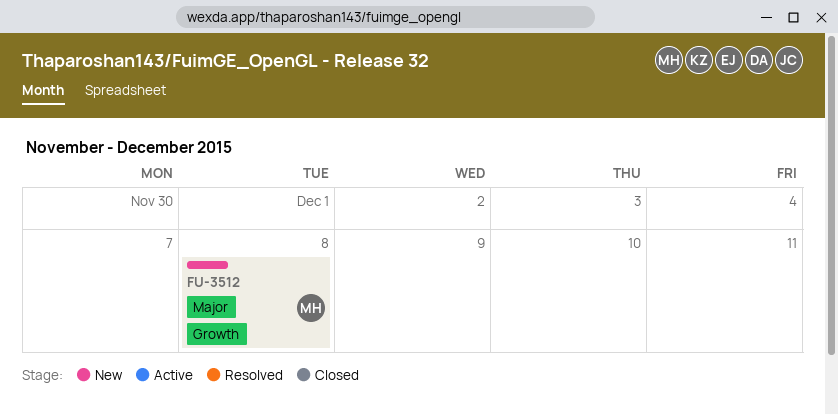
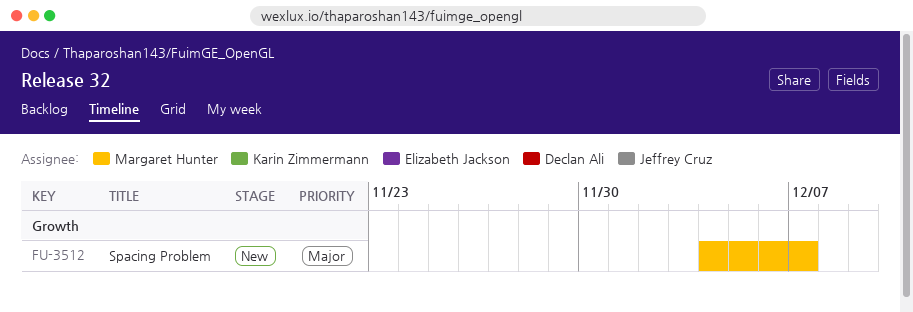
FU-3512, due: Dec 8 -> Dec 7

